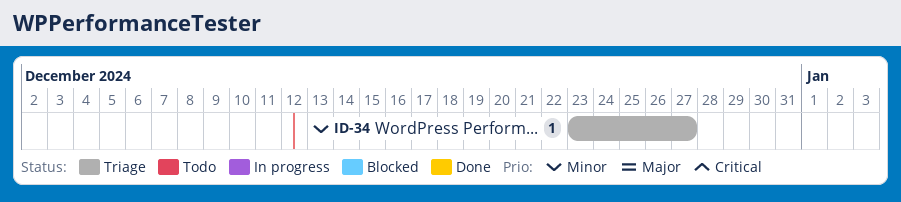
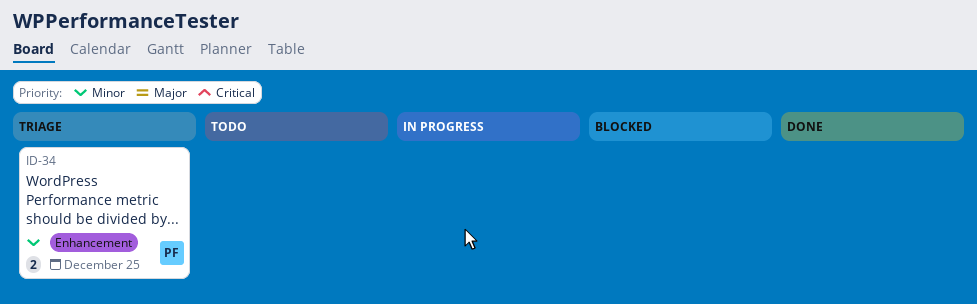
ID-34, estimate: 1 -> 2
ID-34, due: Dec 27 -> Dec 25

